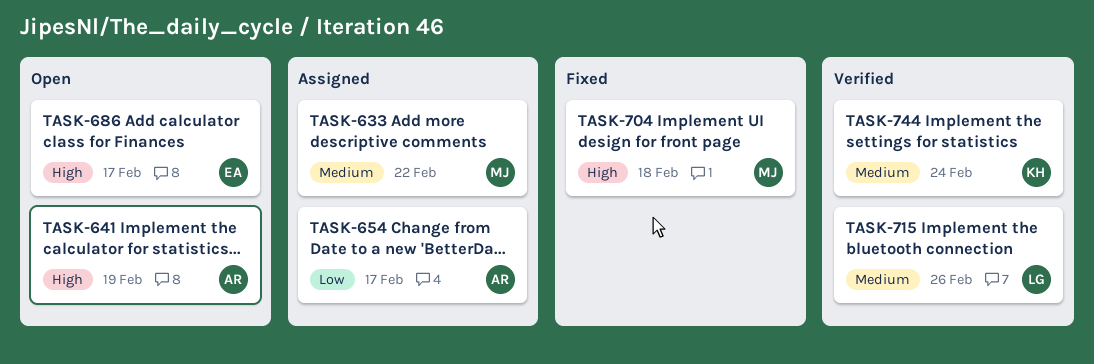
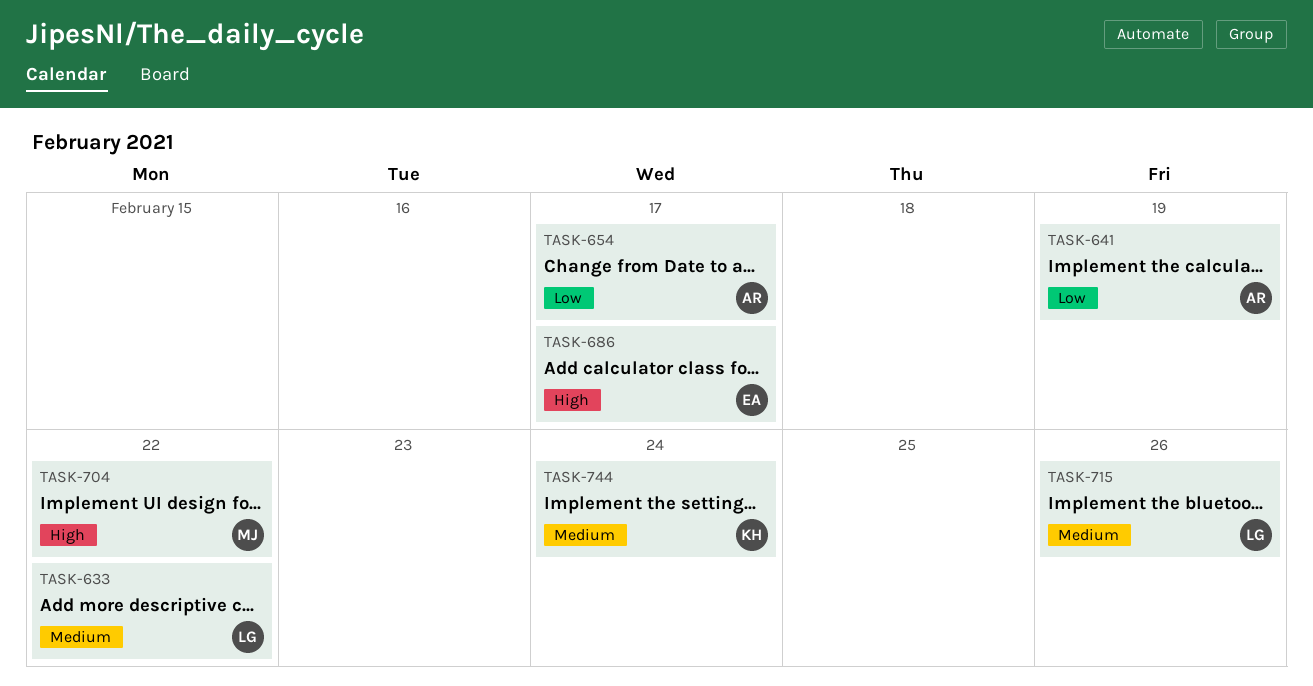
TASK-633, owner: MJ -> LG
TASK-641, priority: High -> Low
TASK-704, due: Feb 18 -> Feb 22

